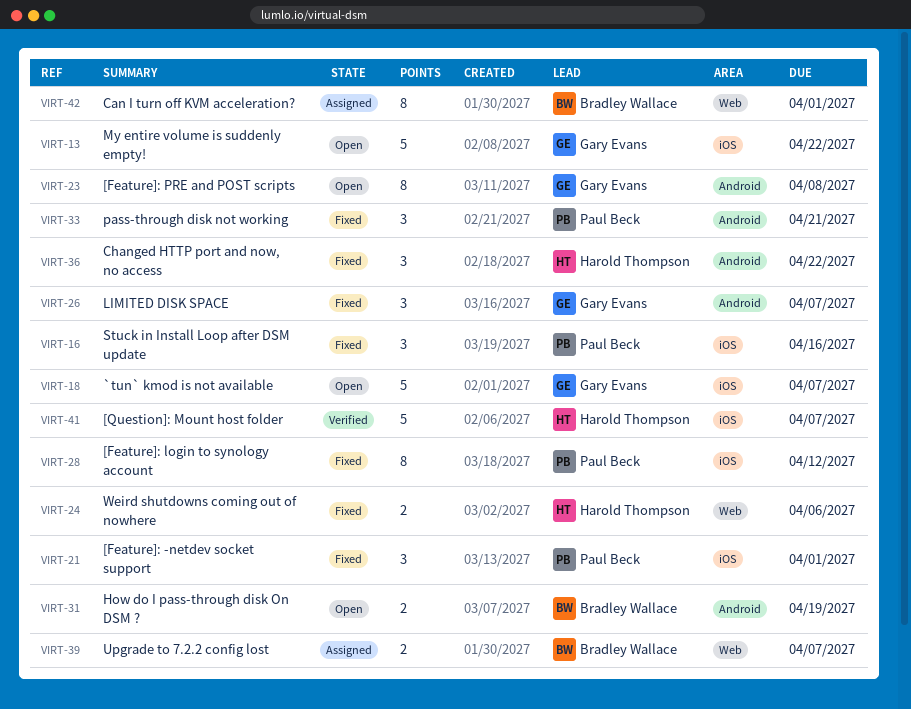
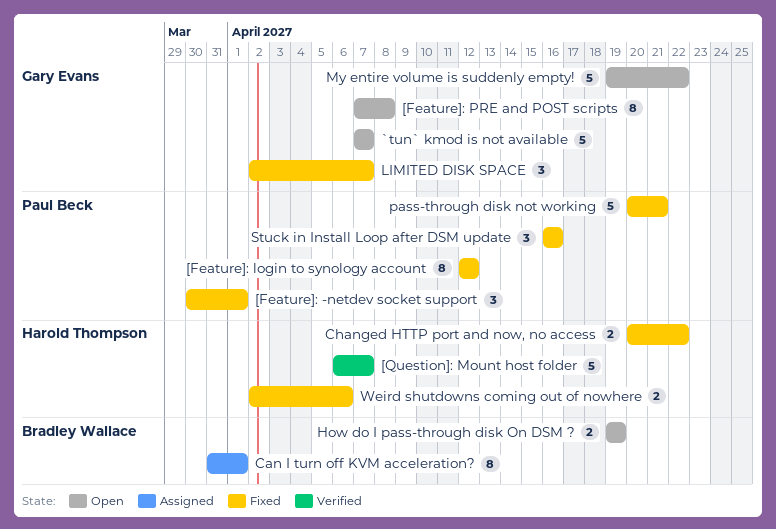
Changed HTTP port and now, no access, estimate: 3 -> 2
pass-through disk not working, estimate: 3 -> 5
Upgrade to 7.2.2 config lost: present -> none

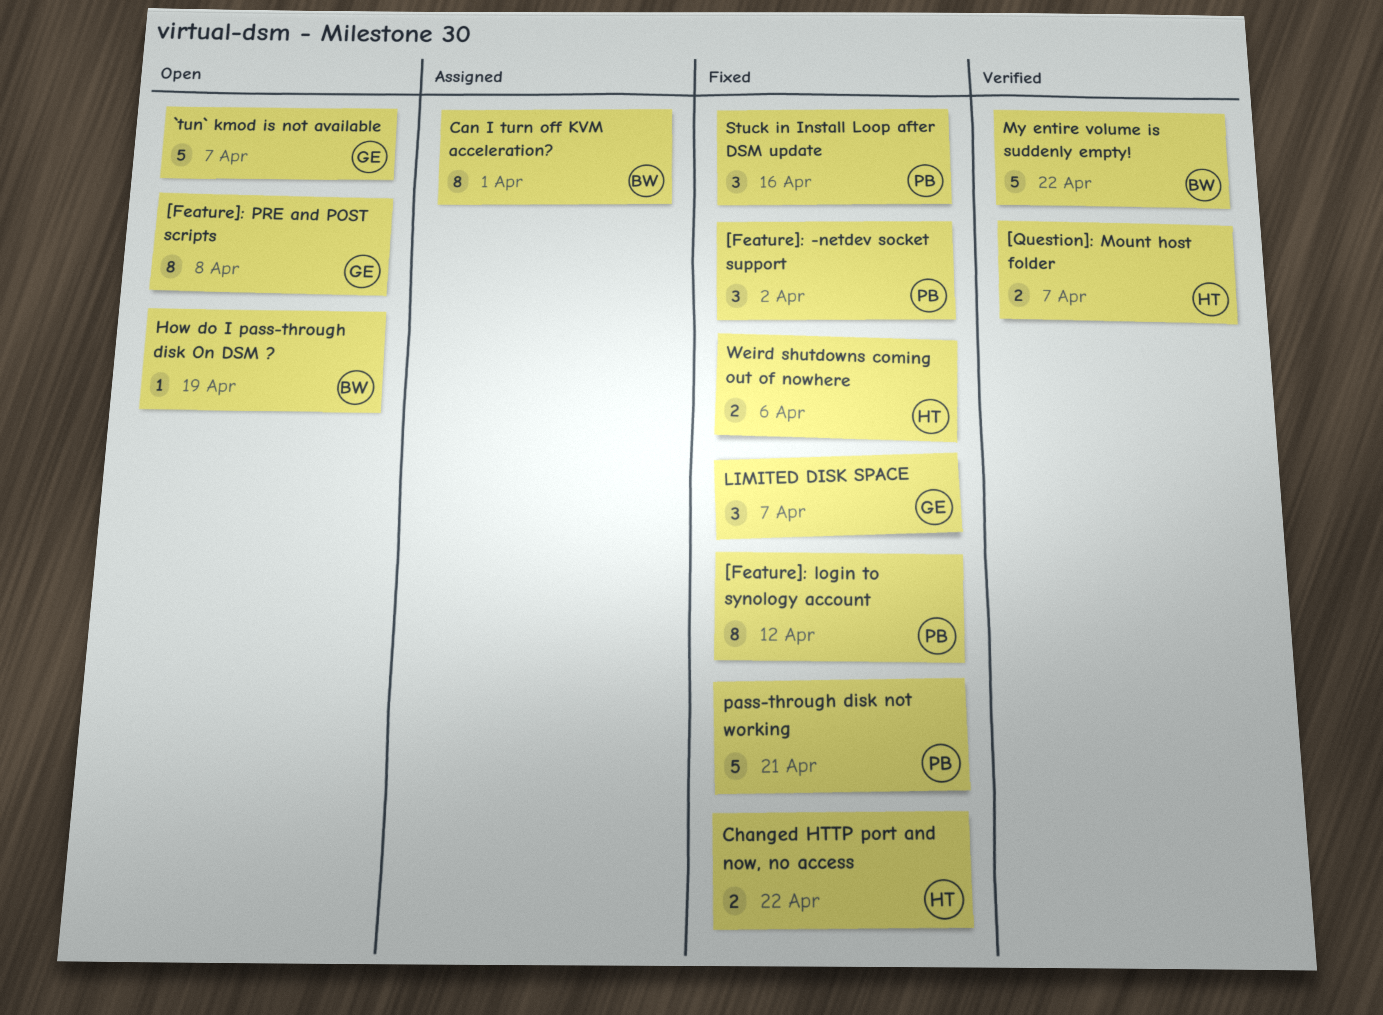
[Feature]: -netdev socket support, due: Apr 1 -> Apr 2
[Question]: Mount host folder, estimate: 5 -> 2
How do I pass-through disk On DSM ?, estimate: 2 -> 1
My entire volume is suddenly empty!, status: Open -> Verified
My entire volume is suddenly empty!, owner: Gary Evans -> Bradley Wallace

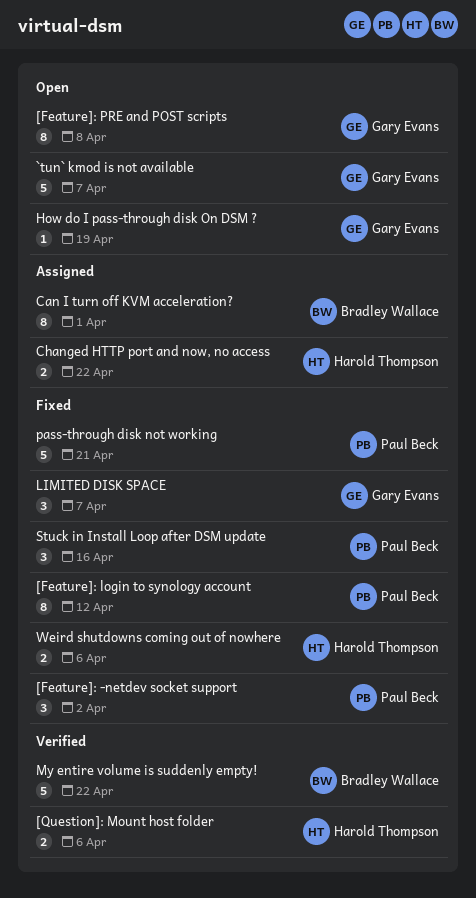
[Question]: Mount host folder, due: Apr 7 -> Apr 6
Changed HTTP port and now, no access, status: Fixed -> Assigned
How do I pass-through disk On DSM ?, owner: Bradley Wallace -> Gary Evans

